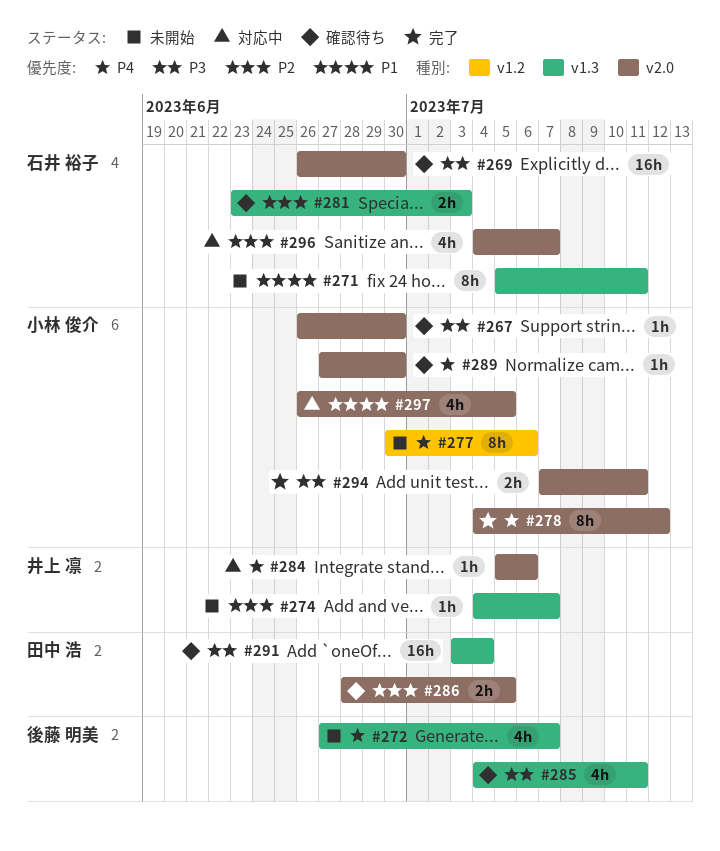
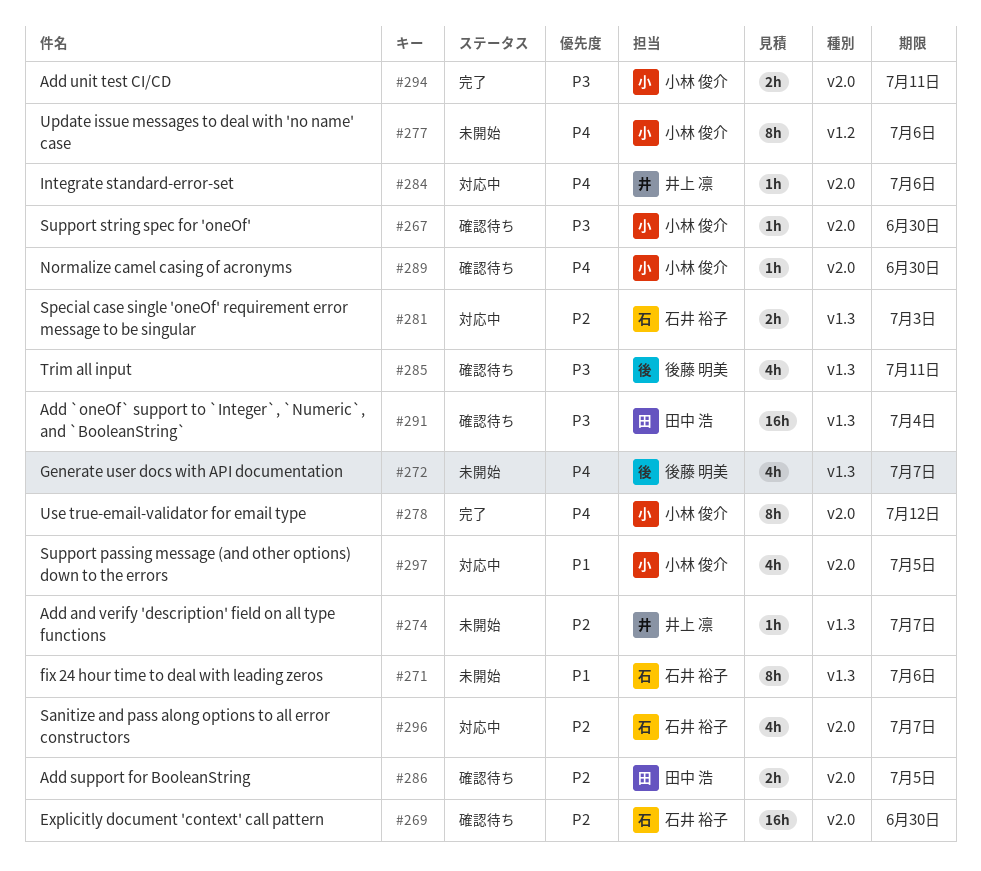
#269, priority: P3 -> P2
#271, due: Jul 11 -> Jul 6
#281, status: 確認待ち -> 対応中

